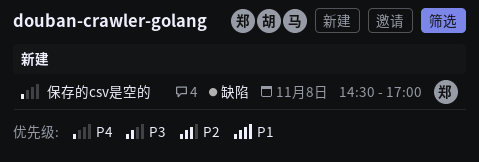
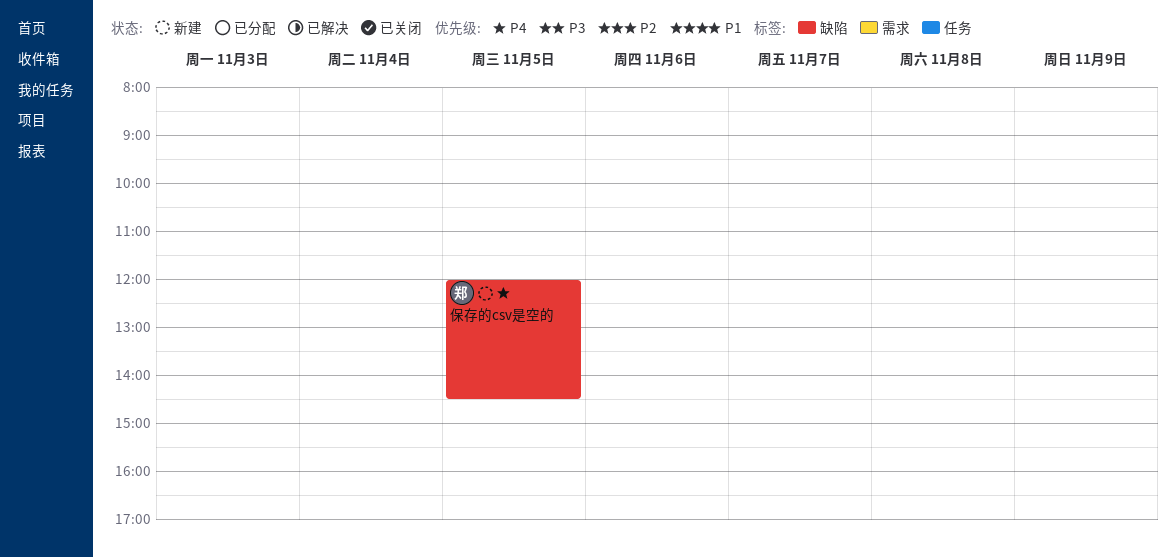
保存的csv是空的, day: Nov 8 -> Nov 5
保存的csv是空的, begins: 14:30 -> 12:00
保存的csv是空的, ends: 17:00 -> 14:30

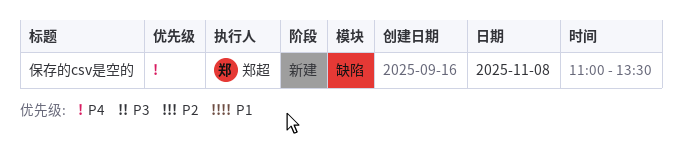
保存的csv是空的, day: Nov 5 -> Nov 8
保存的csv是空的, begins: 12:00 -> 11:00
保存的csv是空的, ends: 14:30 -> 13:30

